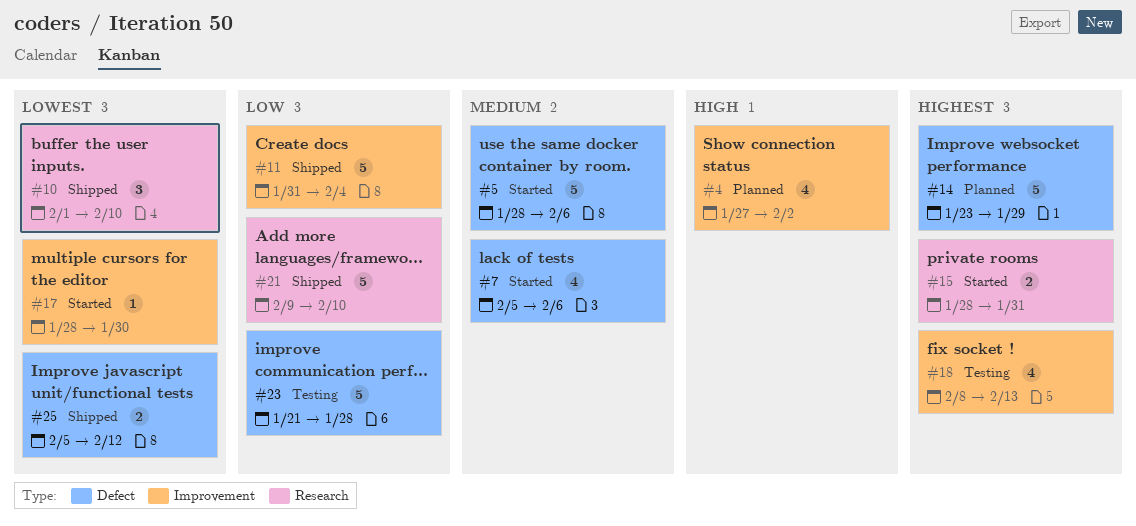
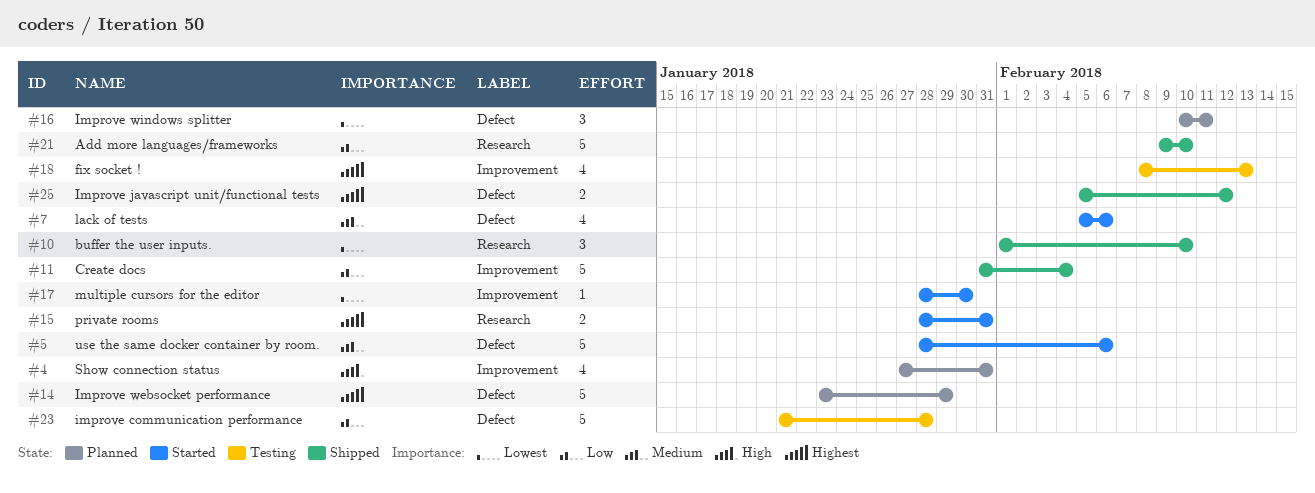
#4, due: Feb 2 -> Jan 31
#16: none -> present
#25, priority: Lowest -> Highest

